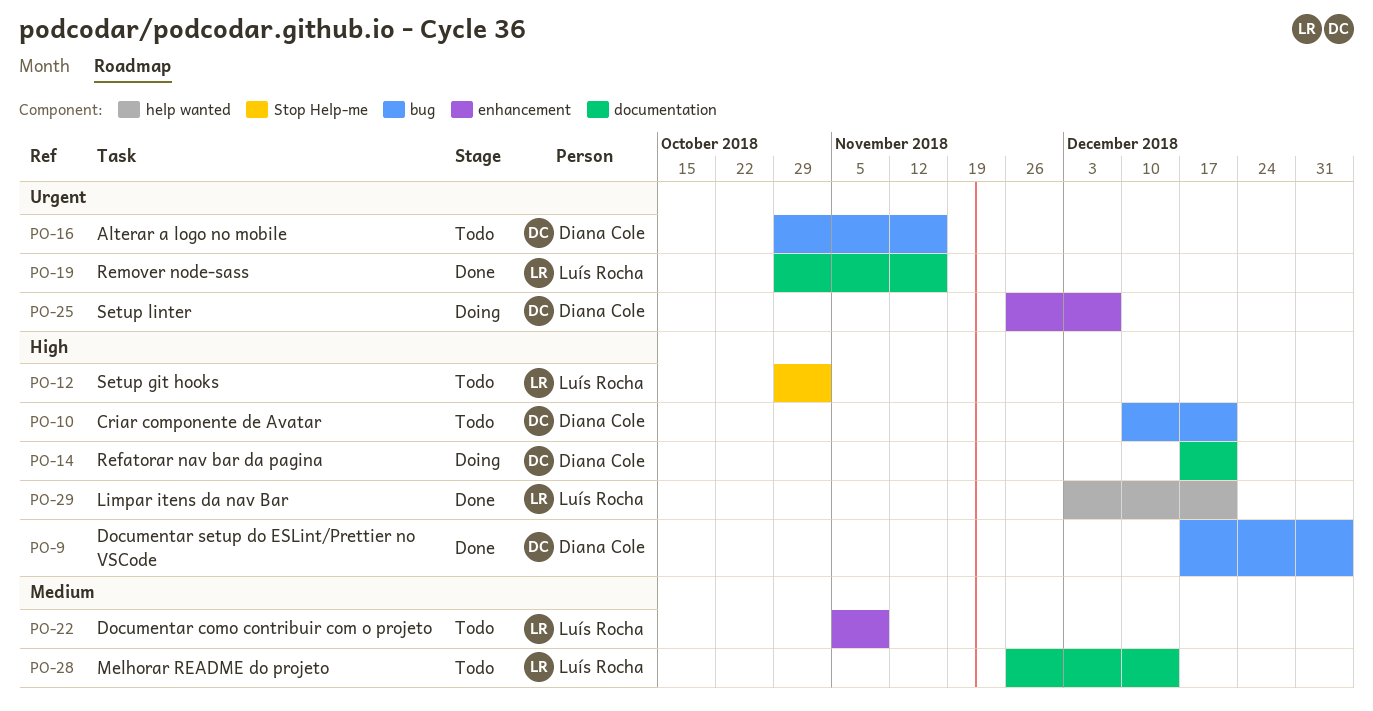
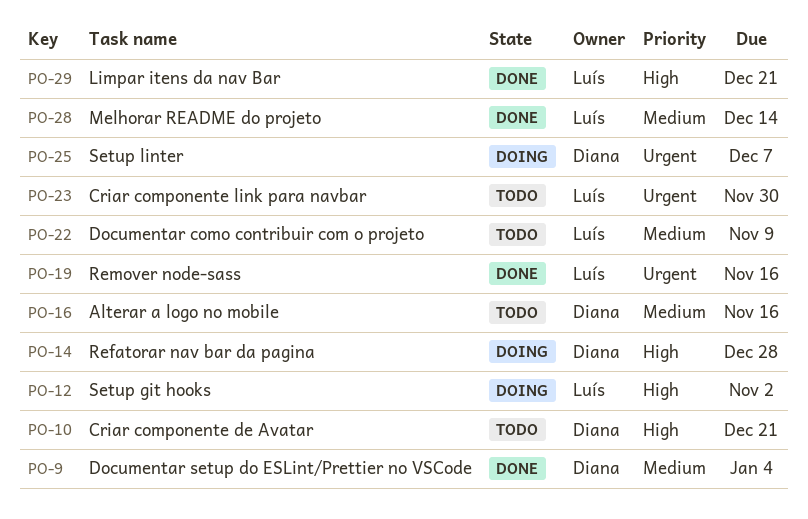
PO-9, priority: High -> Medium
PO-12, status: Todo -> Doing
PO-14, due: Dec 21 -> Dec 28
PO-16, priority: Urgent -> Medium
PO-23: none -> present
PO-28, status: Todo -> Done

